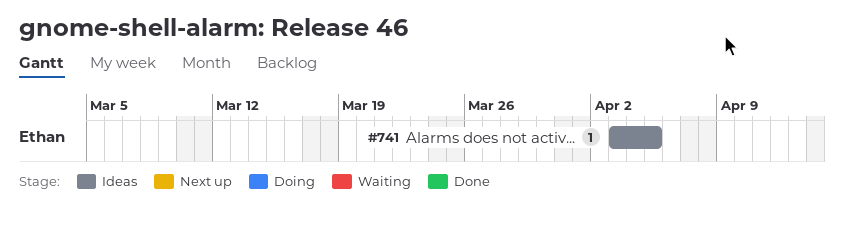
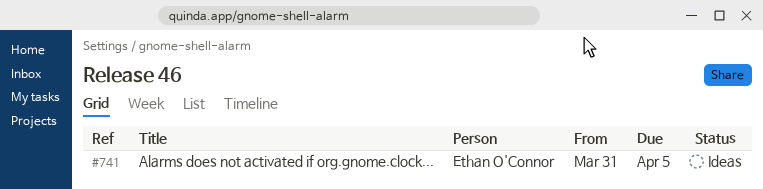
#741, start: Apr 3 -> Mar 31

